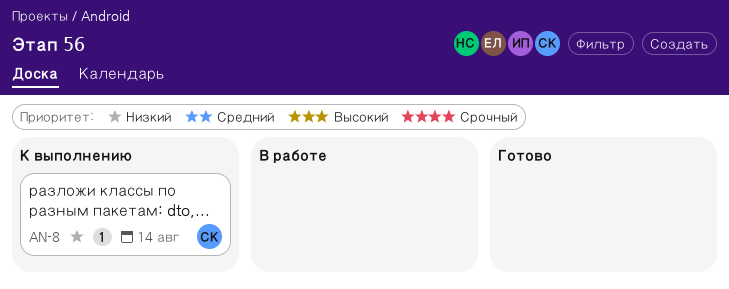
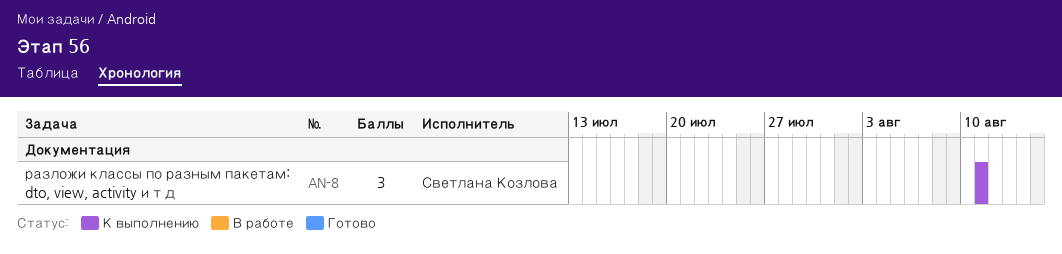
AN-8, estimate: 1 -> 3
AN-8, due: Aug 14 -> Aug 11

